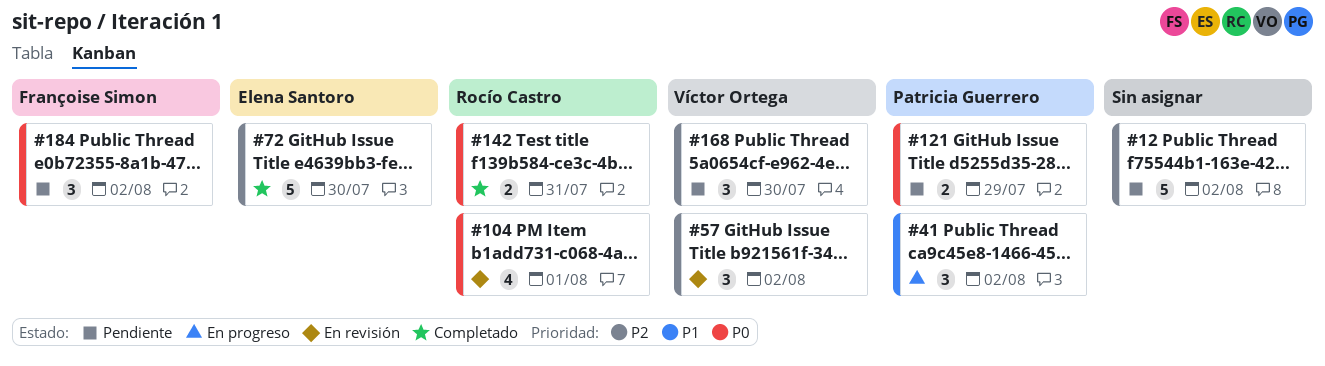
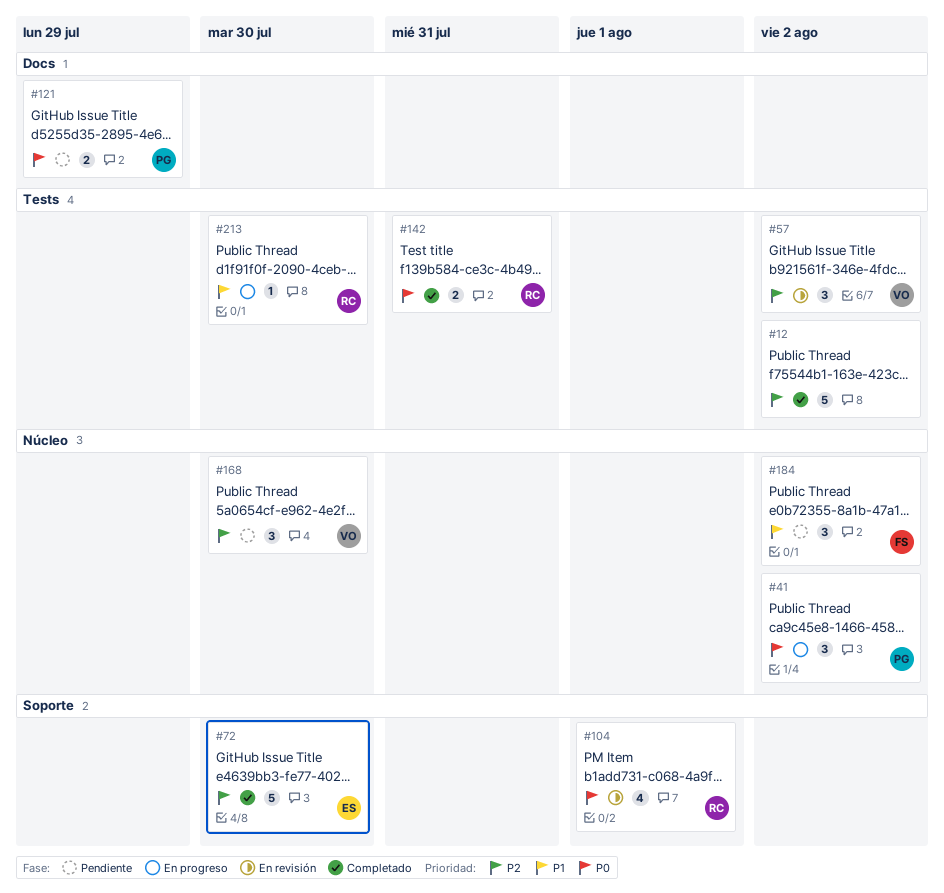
#12, status: Pendiente -> Completado
#41, priority: P1 -> P0
#184, priority: P0 -> P1
#213: none -> present

